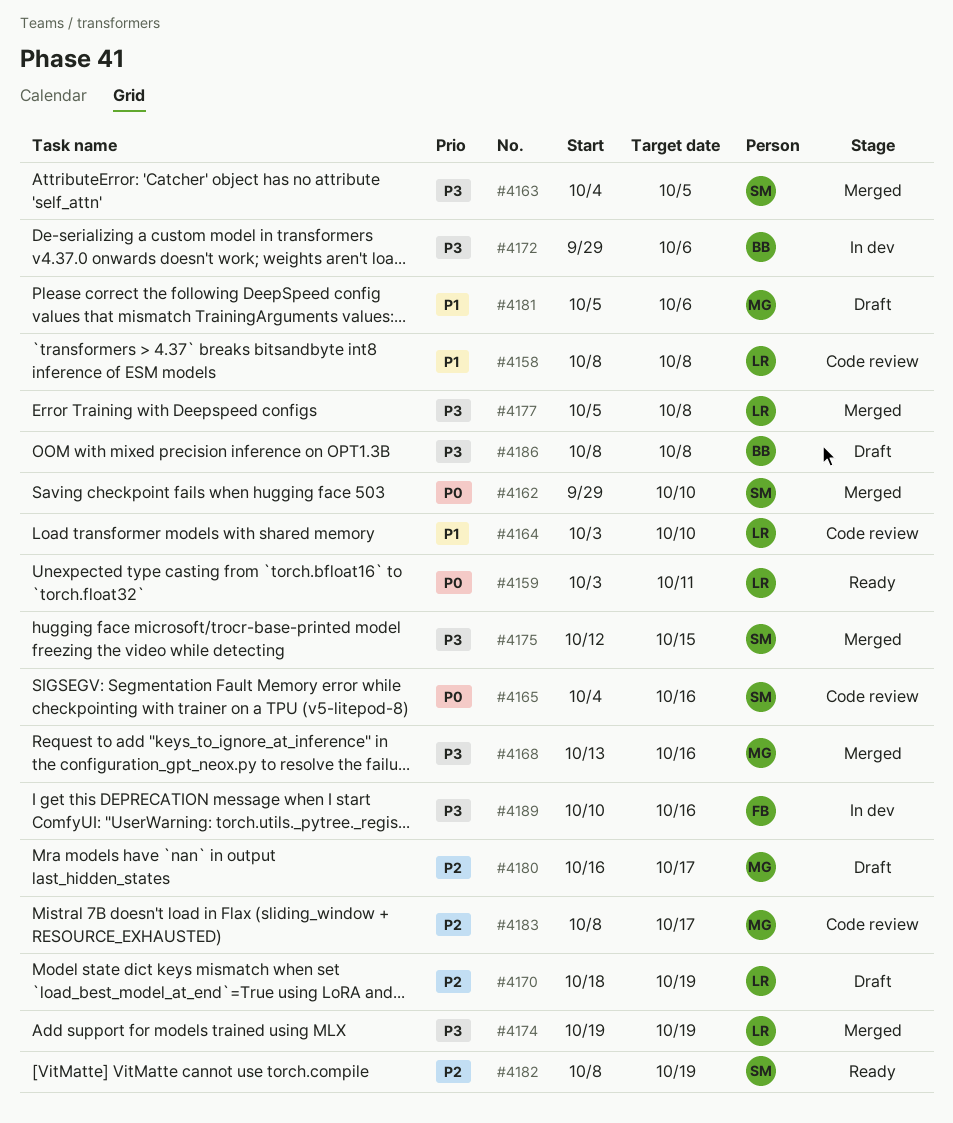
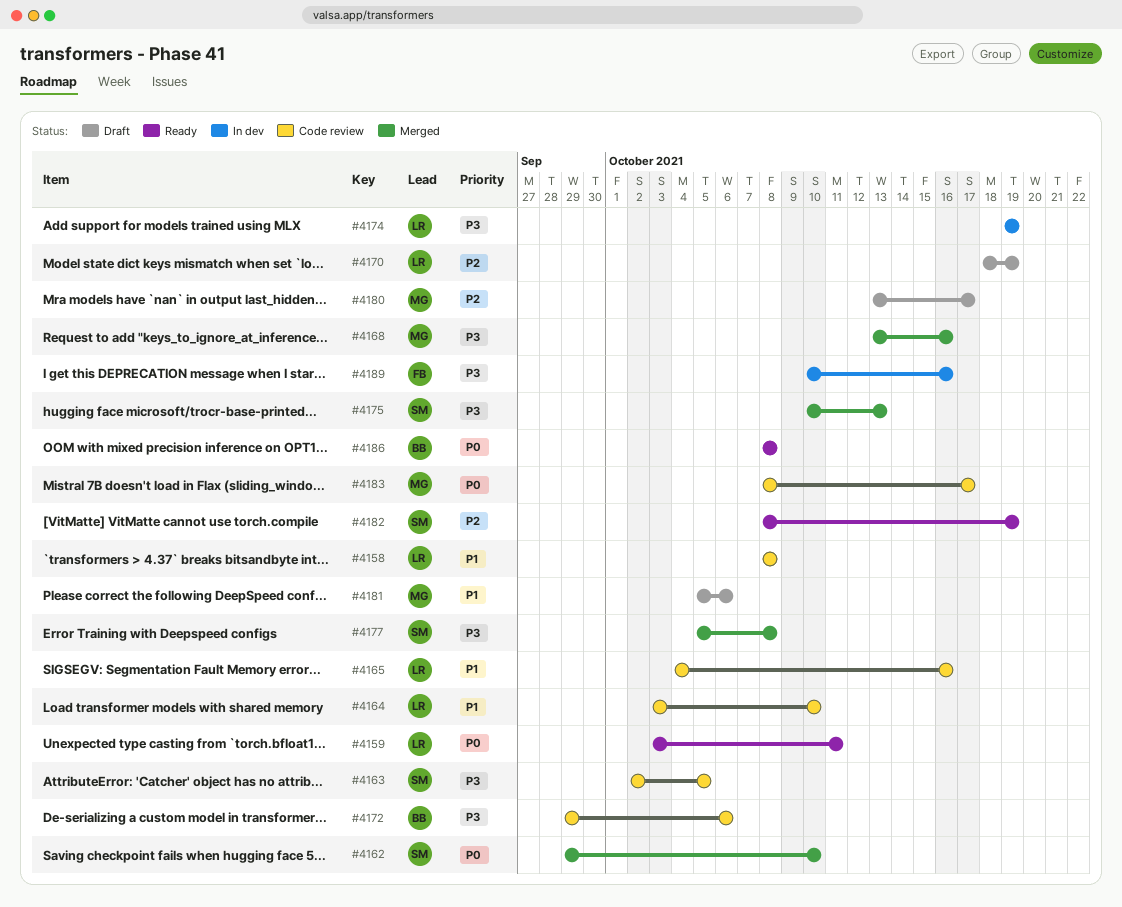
#4163, status: Merged -> Code review
#4163, start: Oct 4 -> Oct 2
#4165, owner: SM -> LR
#4165, priority: P0 -> P1
#4172, status: In dev -> Code review
#4174, status: Merged -> In dev
#4175, start: Oct 12 -> Oct 10
#4175, due: Oct 15 -> Oct 13
#4177, owner: LR -> SM
#4180, start: Oct 16 -> Oct 13
#4183, priority: P2 -> P0
#4186, status: Draft -> Ready
#4186, priority: P3 -> P0

